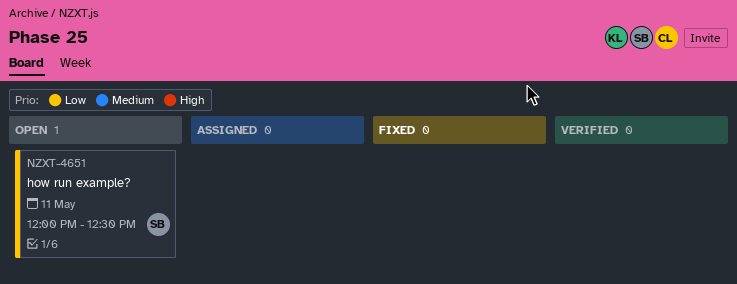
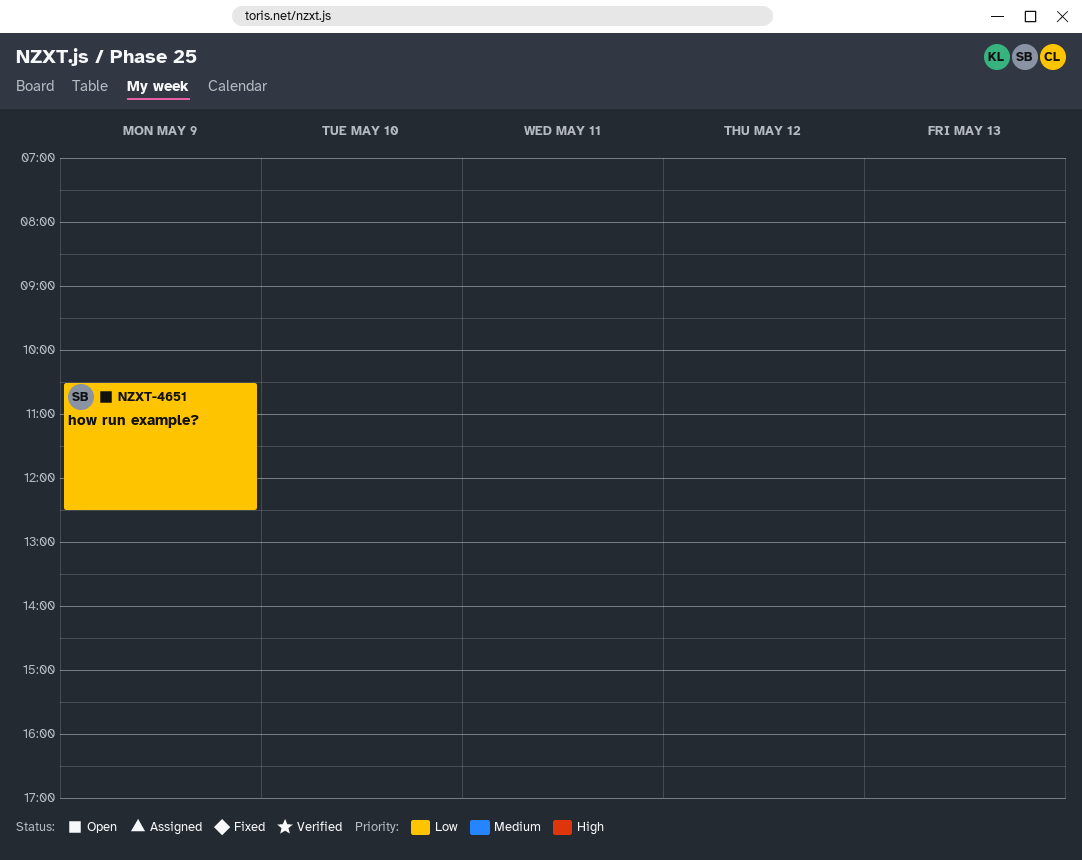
NZXT-4651, day: May 11 -> May 9
NZXT-4651, begins: 12:00 -> 10:30

